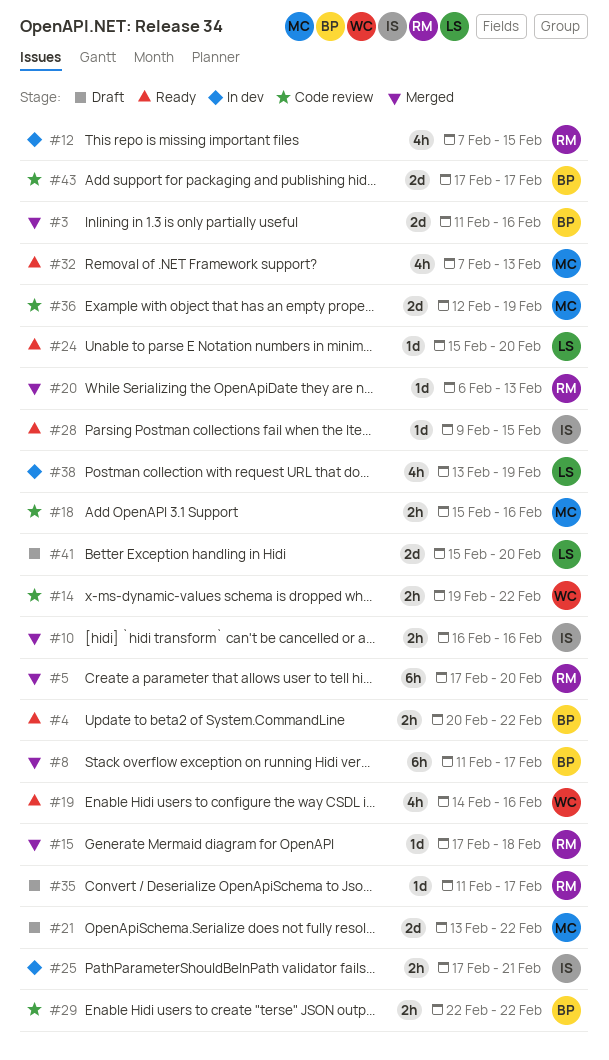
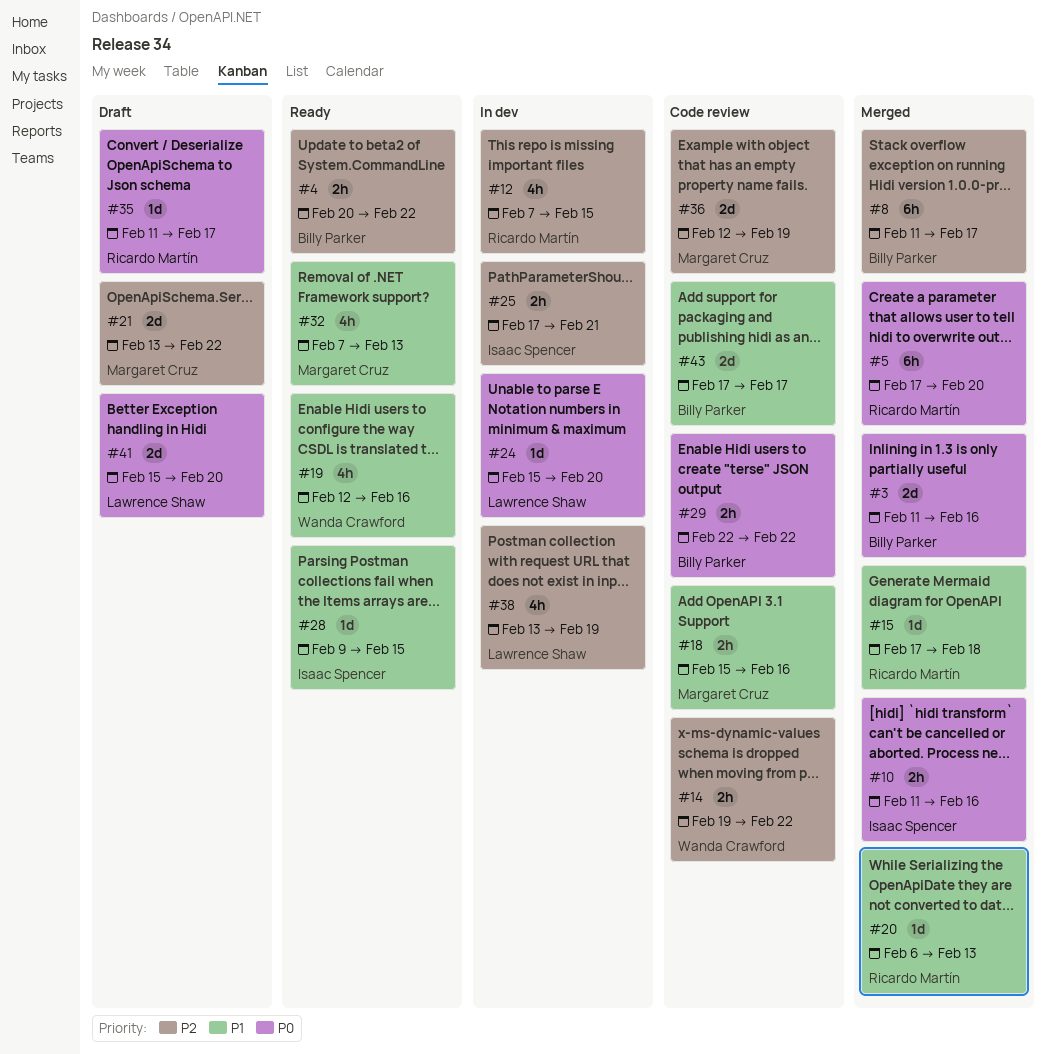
#10, start: Feb 16 -> Feb 11
#19, start: Feb 14 -> Feb 12
#24, status: Ready -> In dev

